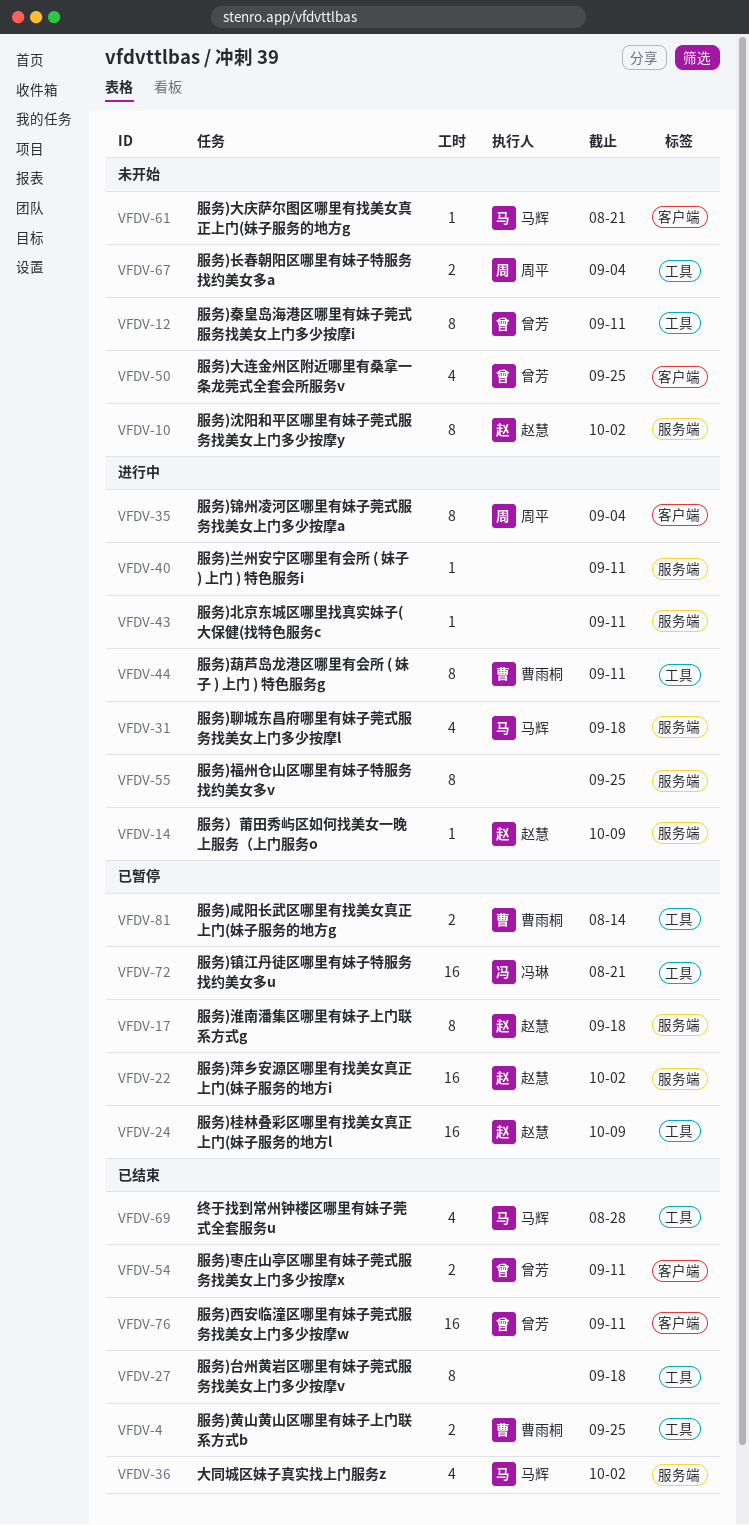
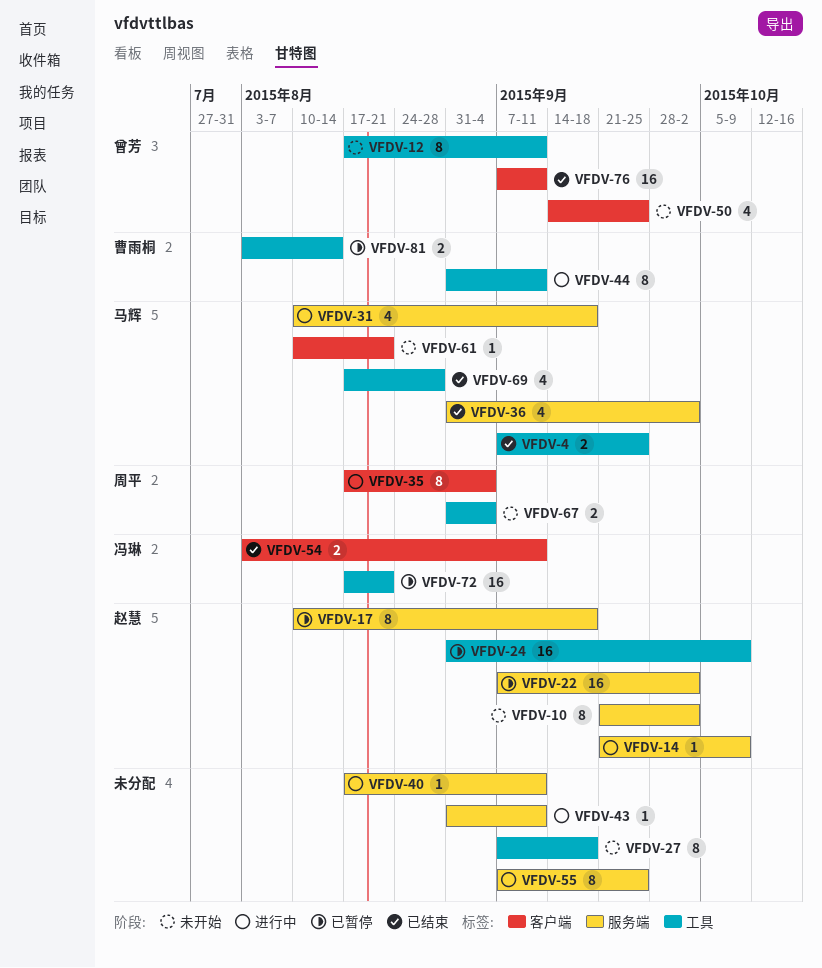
VFDV-4, owner: 曹雨桐 -> 马辉
VFDV-27, status: 已结束 -> 未开始
VFDV-54, owner: 曾芳 -> 冯琳

